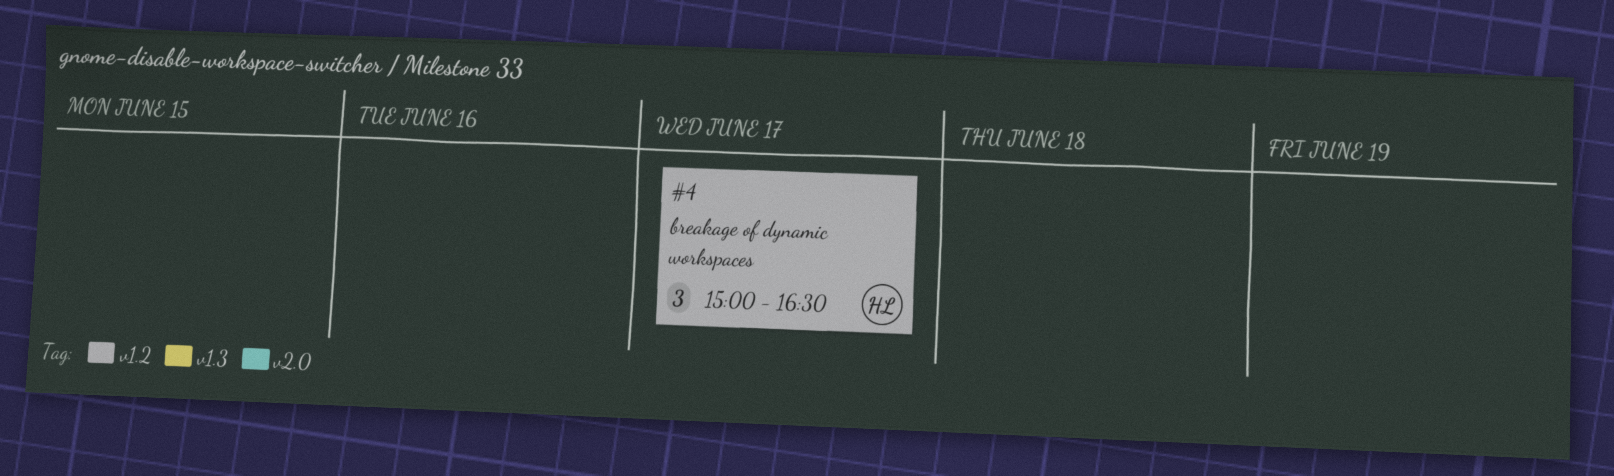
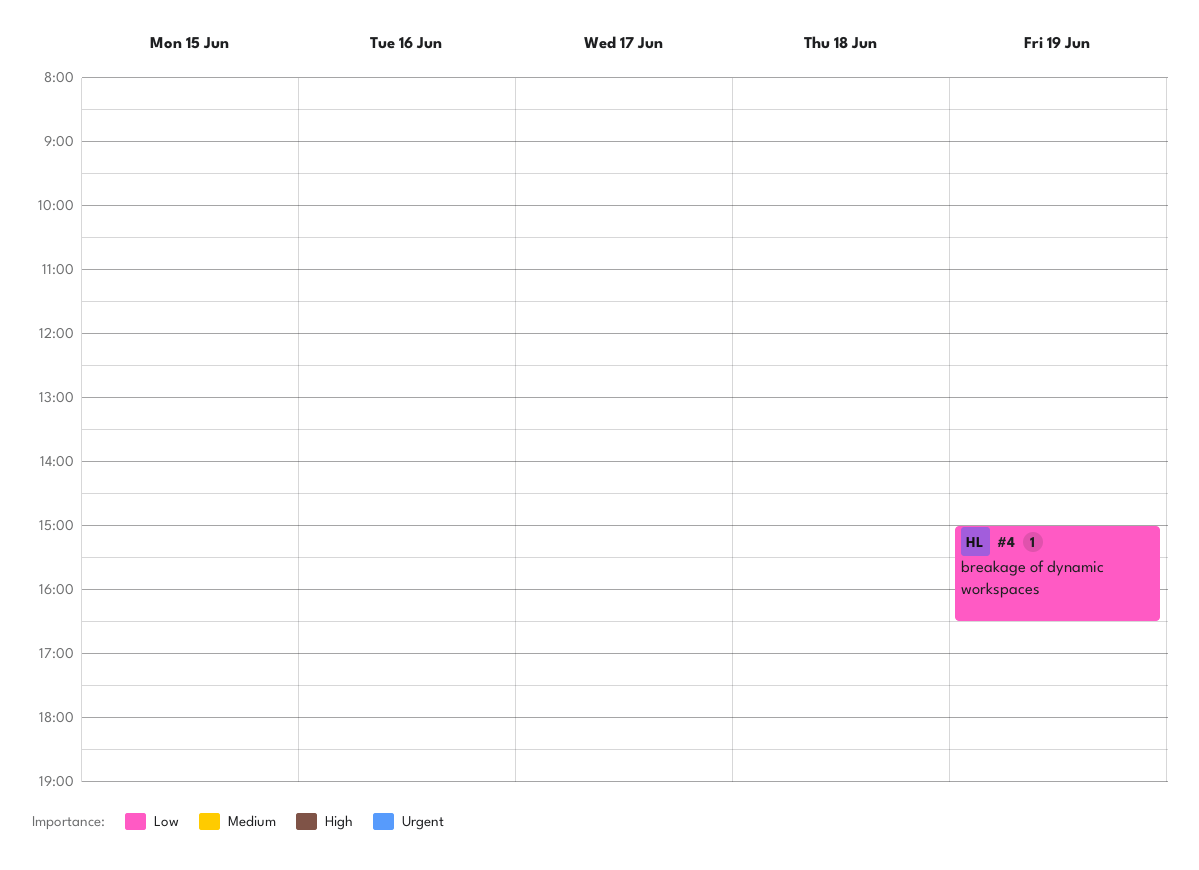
#4, estimate: 3 -> 1
#4, day: Jun 17 -> Jun 19

